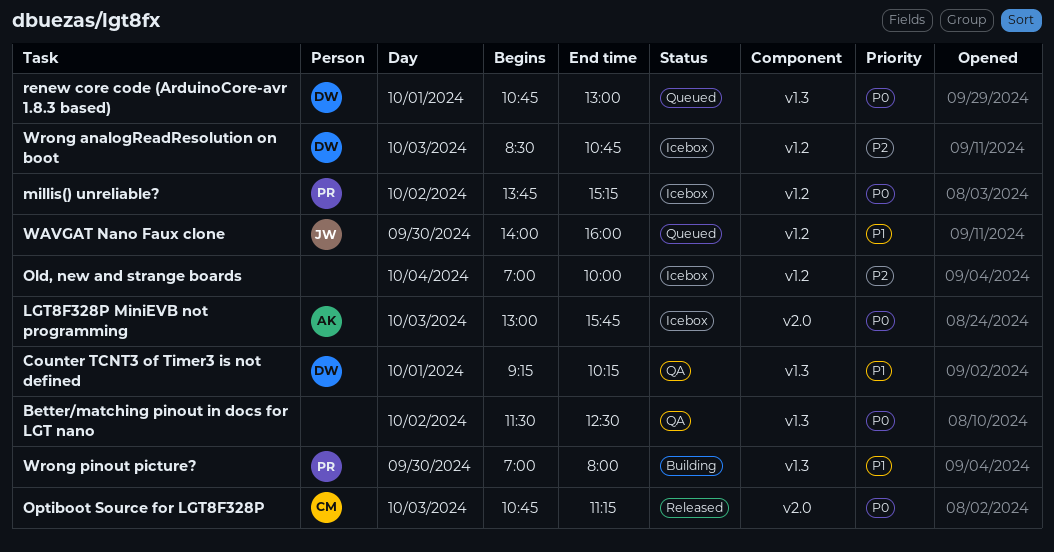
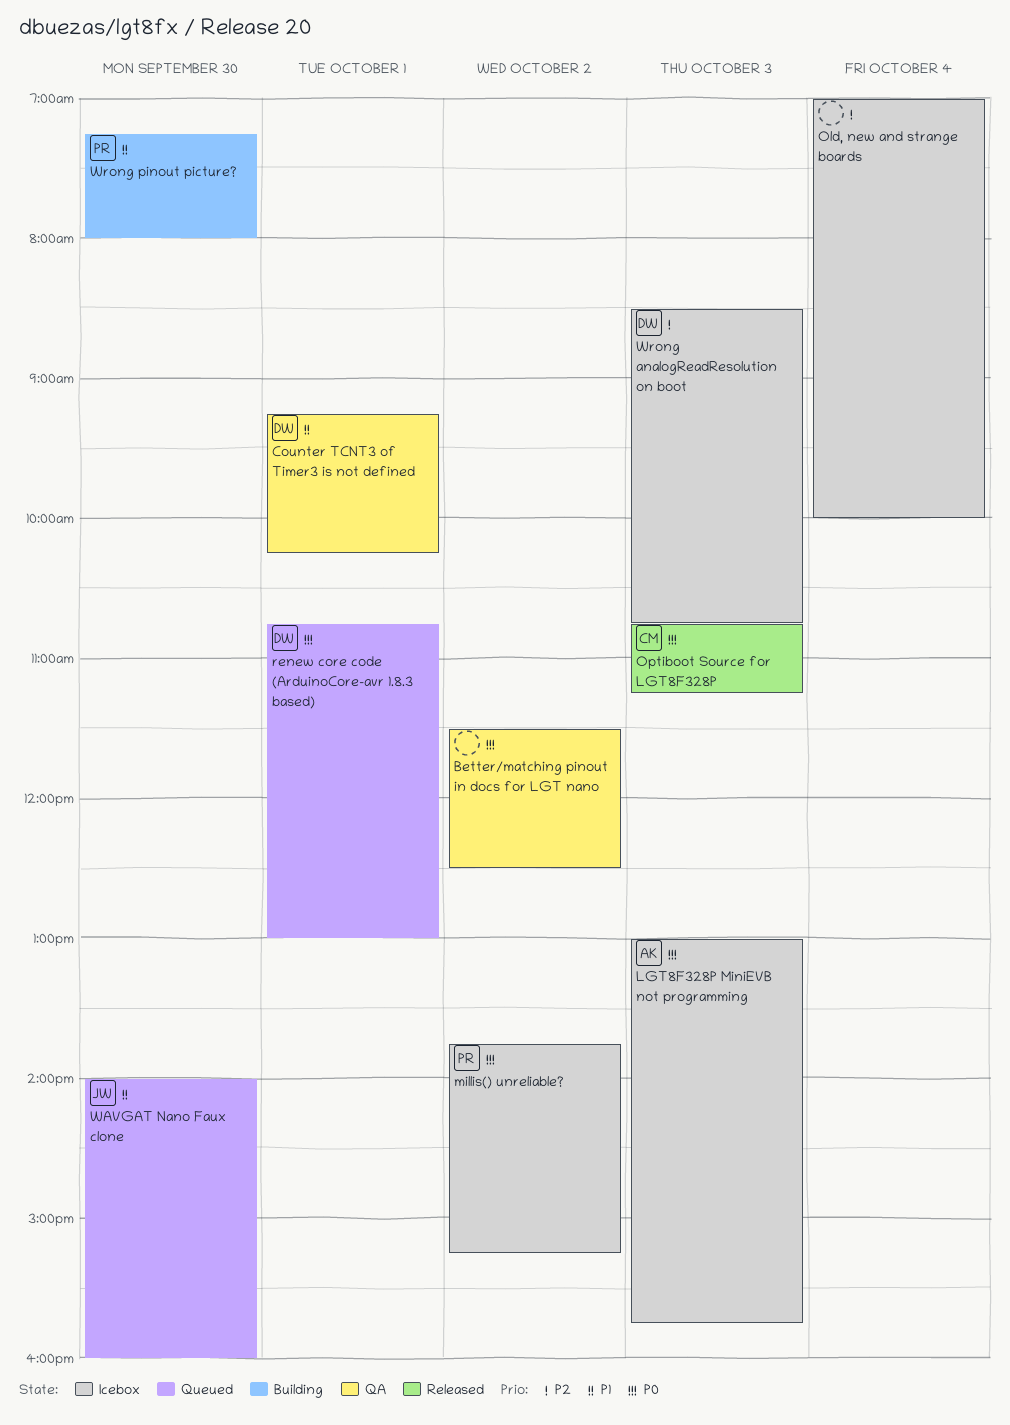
Wrong pinout picture?, begins: 07:00 -> 07:15

